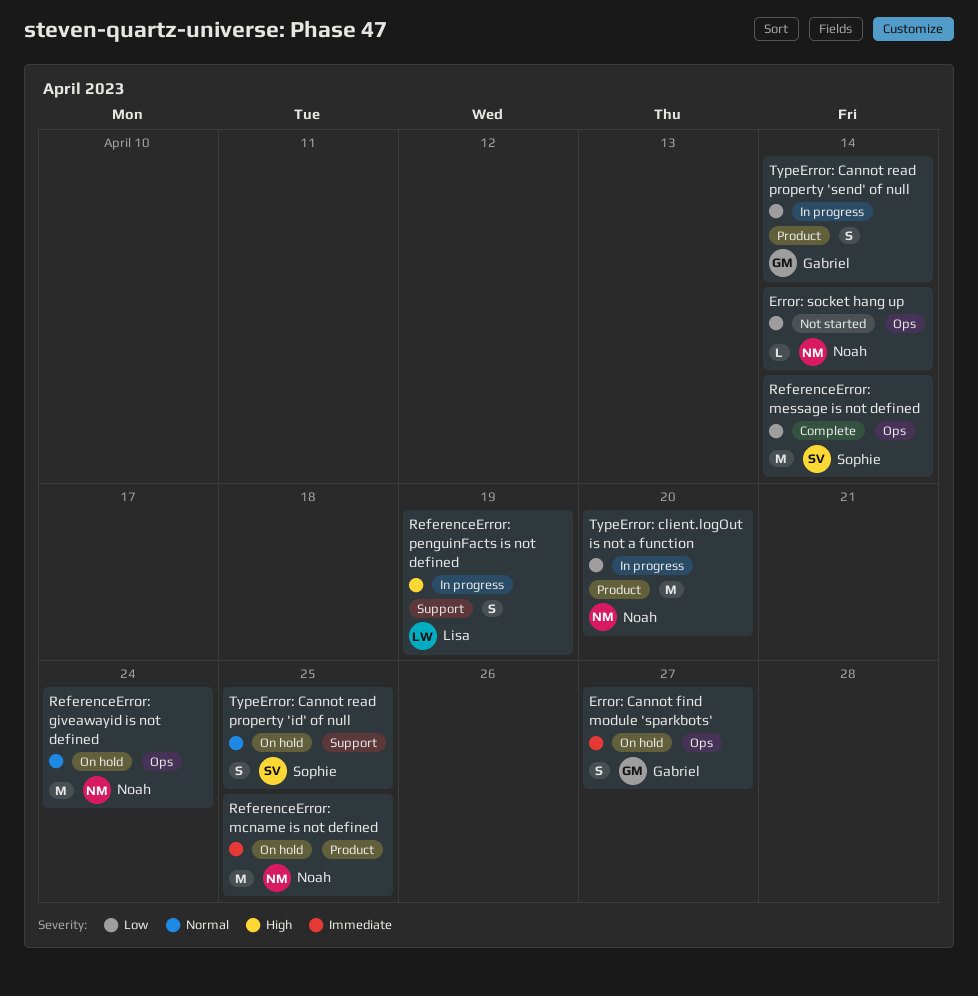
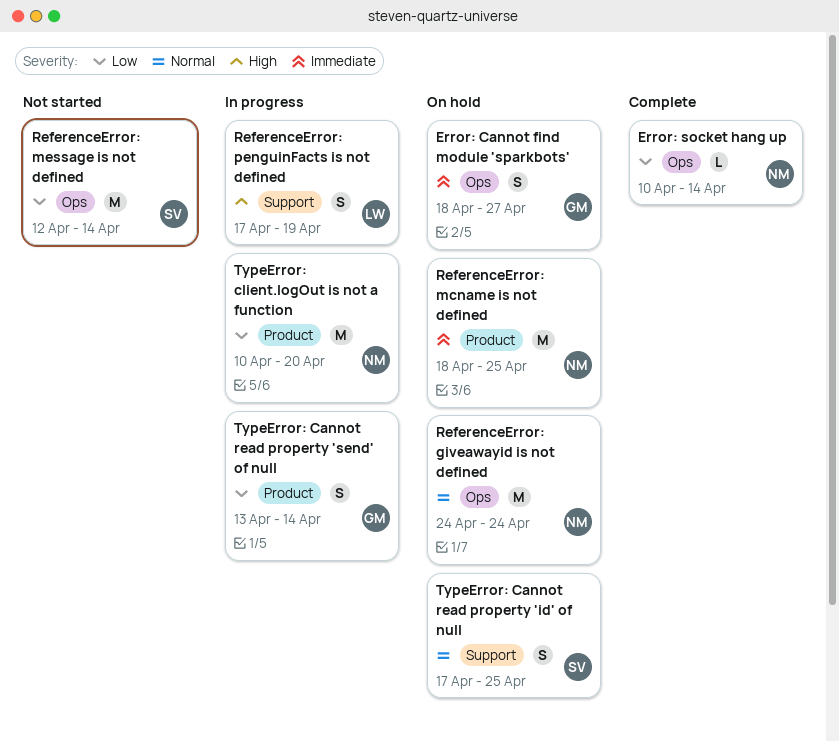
Error: socket hang up, status: Not started -> Complete
ReferenceError: message is not defined, status: Complete -> Not started

